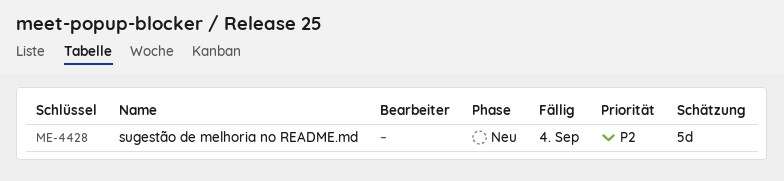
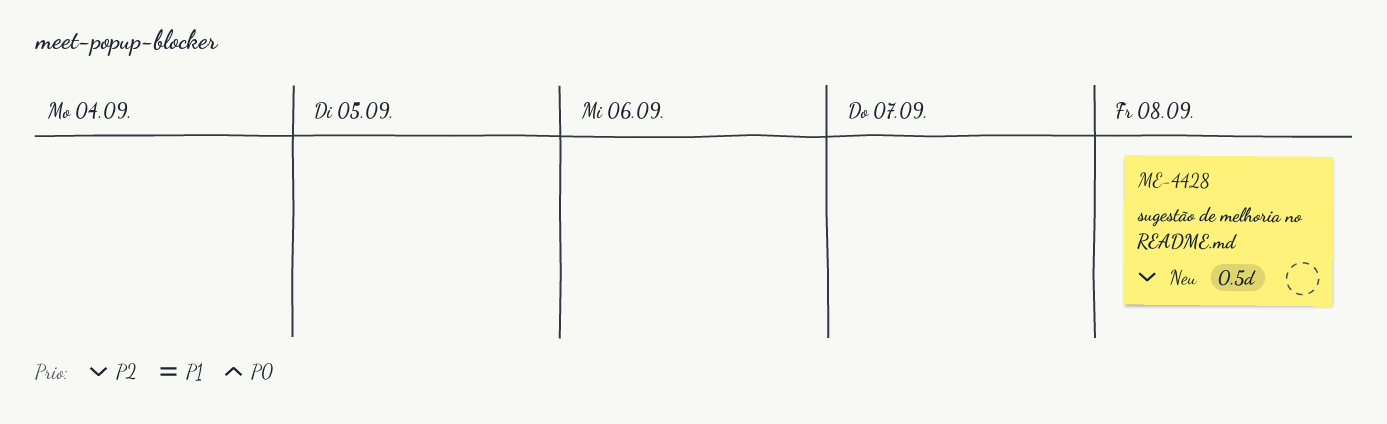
ME-4428, estimate: 5d -> 0.5d
ME-4428, due: Sep 4 -> Sep 8

